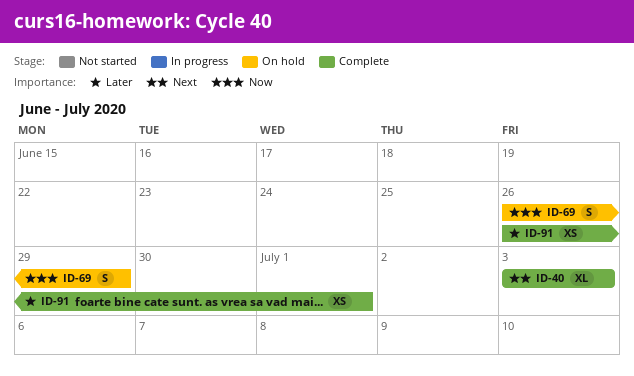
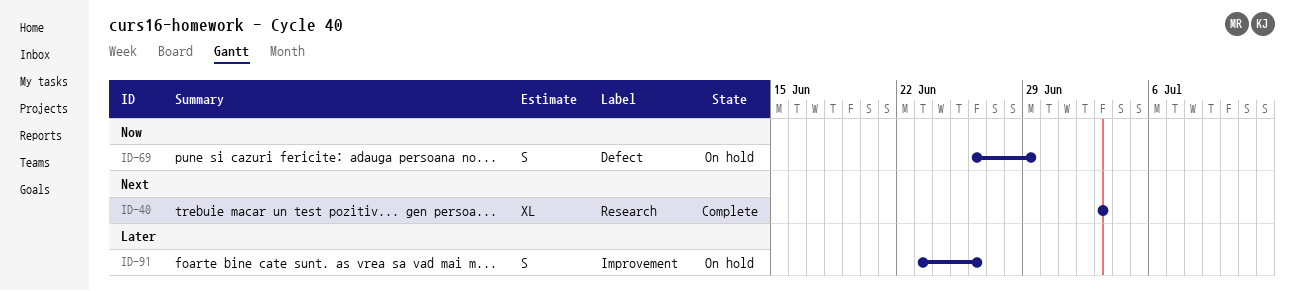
ID-91, status: Complete -> On hold
ID-91, estimate: XS -> S
ID-91, start: Jun 26 -> Jun 23
ID-91, due: Jul 1 -> Jun 26

